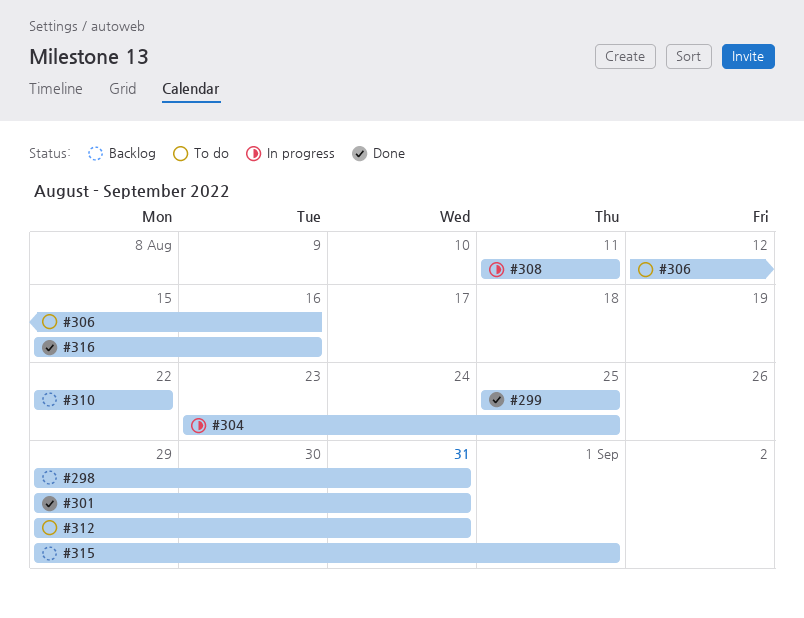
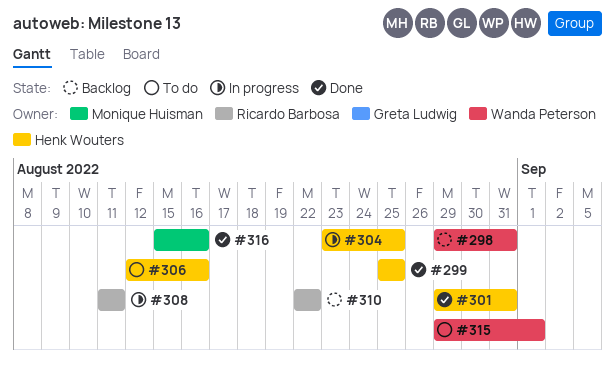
#312: present -> none
#315, status: Backlog -> To do

